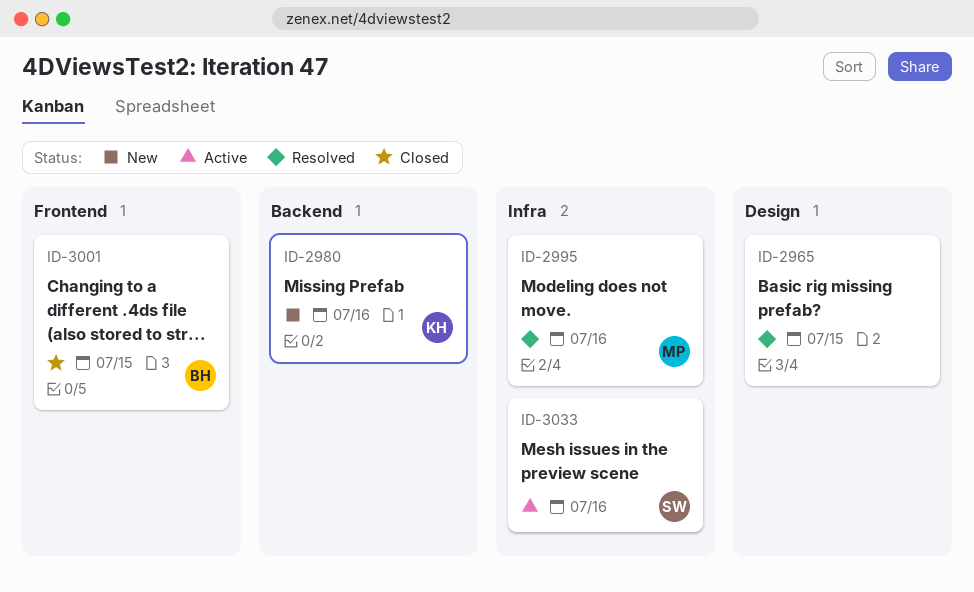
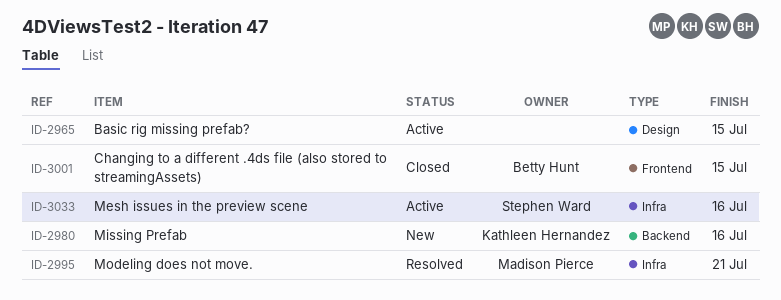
ID-2965, status: Resolved -> Active
ID-2995, due: Jul 16 -> Jul 21

